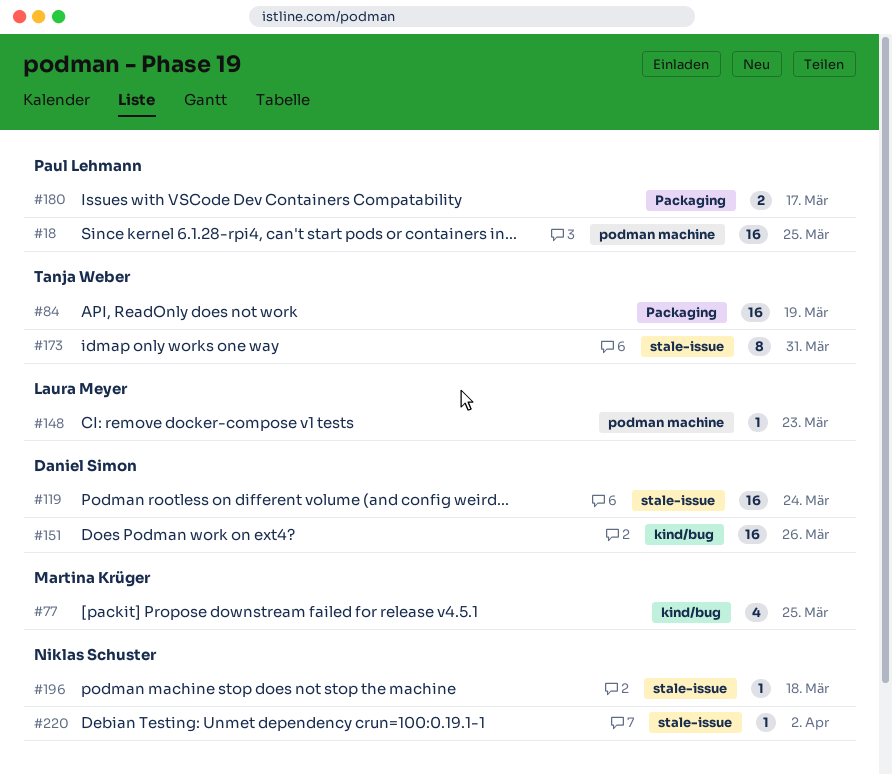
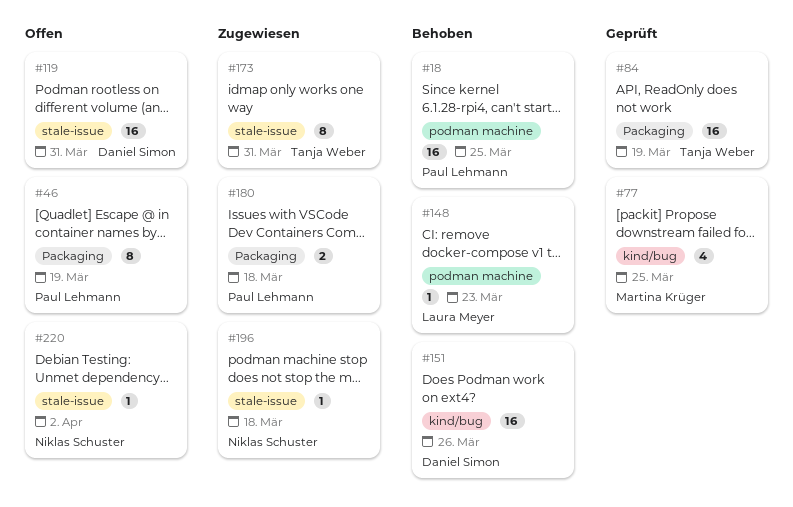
#46: none -> present
#119, due: Mar 24 -> Mar 31
#180, due: Mar 17 -> Mar 18

